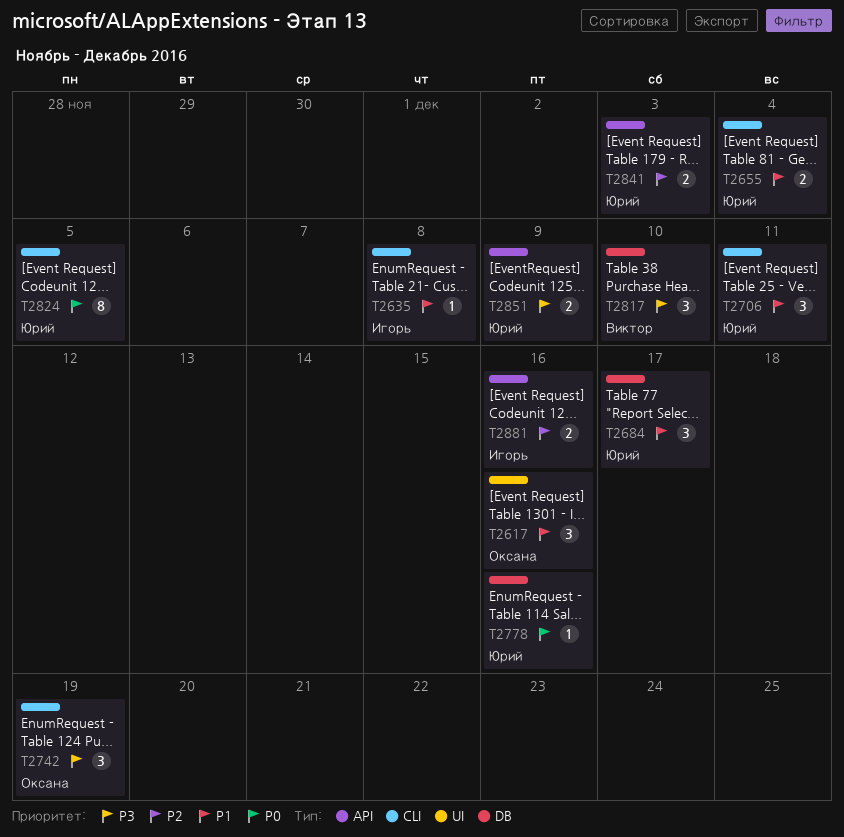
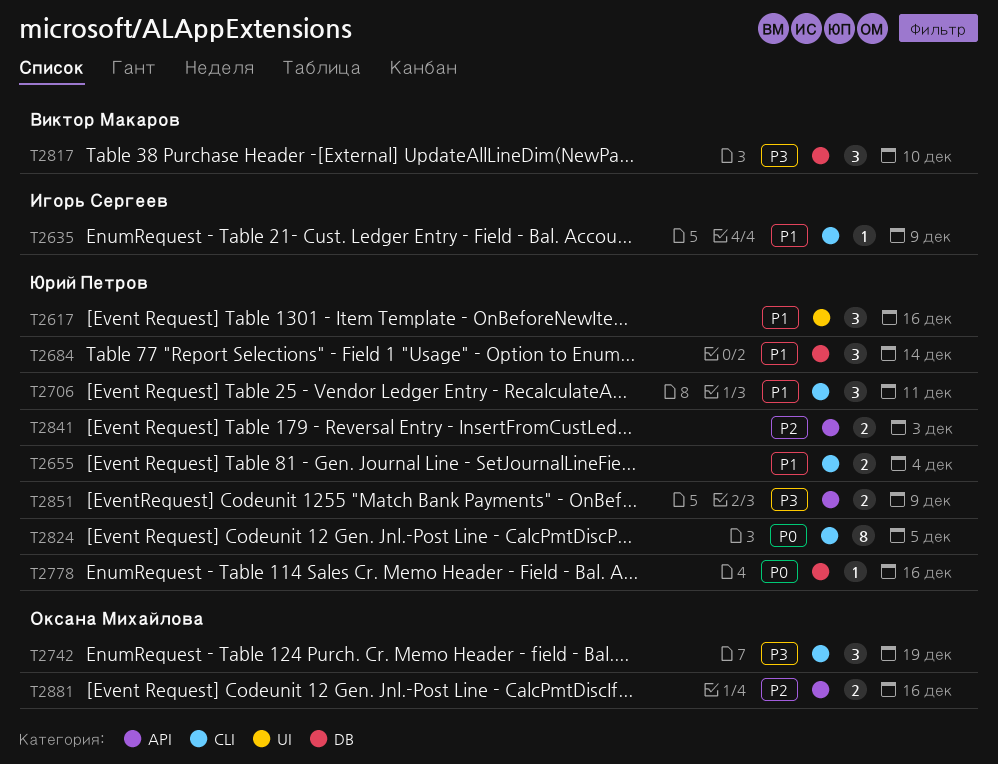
T2617, owner: Оксана Михайлова -> Юрий Петров
T2635, due: Dec 8 -> Dec 9
T2684, due: Dec 17 -> Dec 14
T2881, owner: Игорь Сергеев -> Оксана Михайлова

